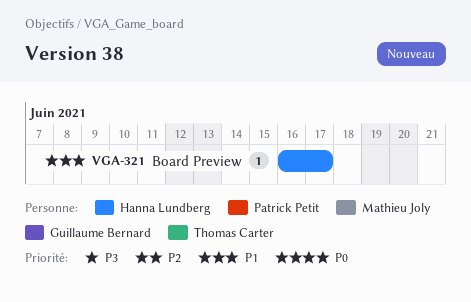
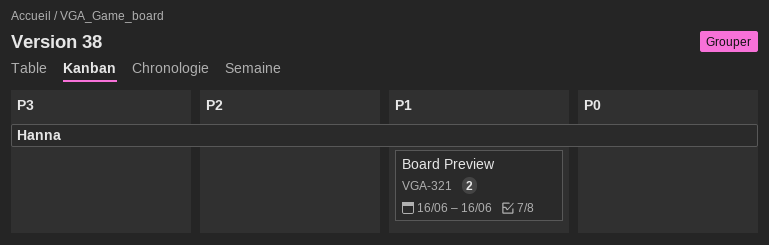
VGA-321, estimate: 1 -> 2
VGA-321, due: Jun 17 -> Jun 16

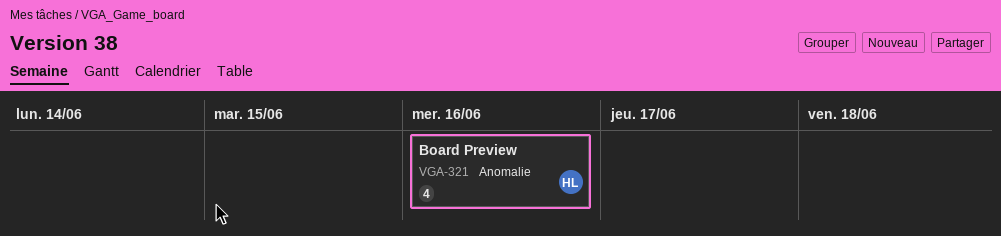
VGA-321, estimate: 2 -> 4

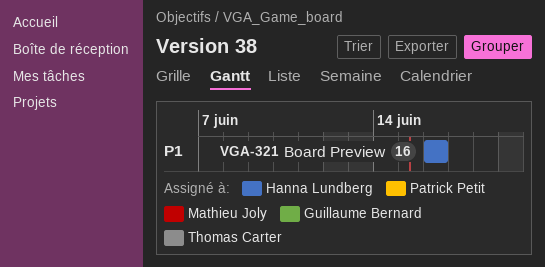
VGA-321, estimate: 4 -> 16

